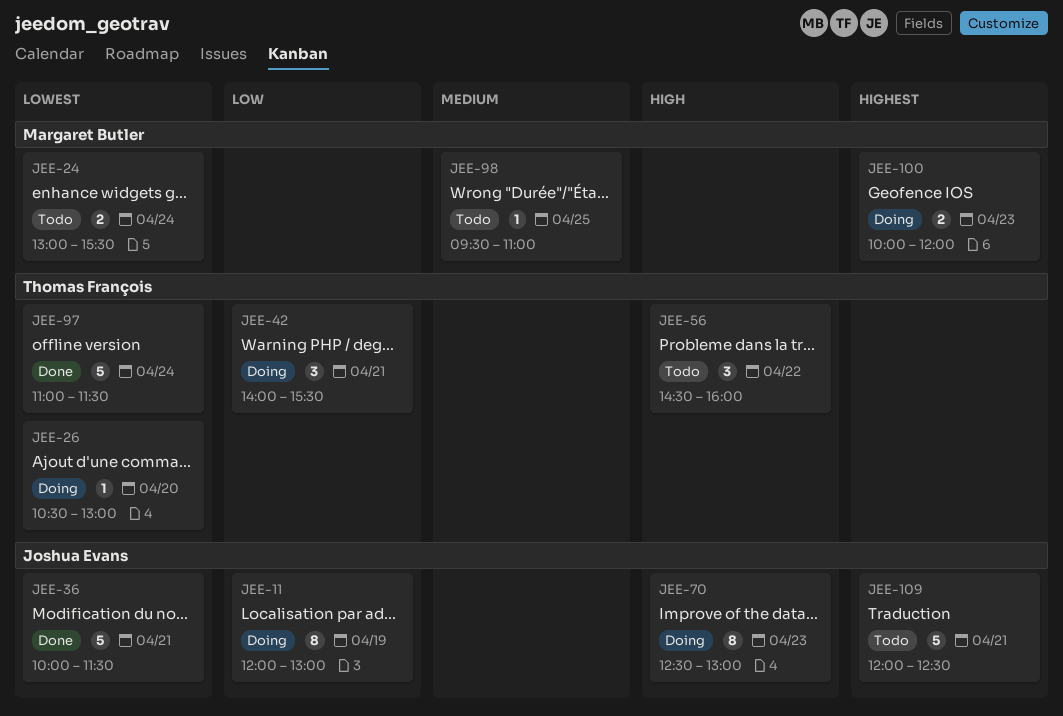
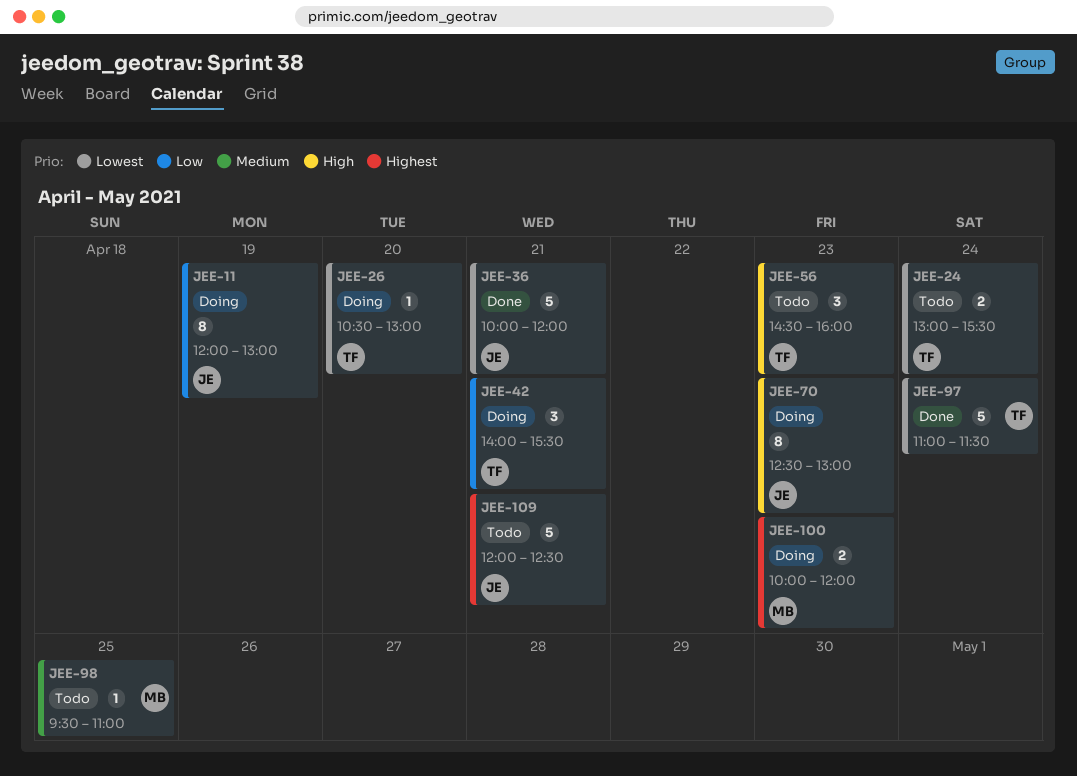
JEE-24, owner: Margaret Butler -> Thomas François
JEE-36, ends: 11:30 -> 12:00
JEE-56, day: Apr 22 -> Apr 23

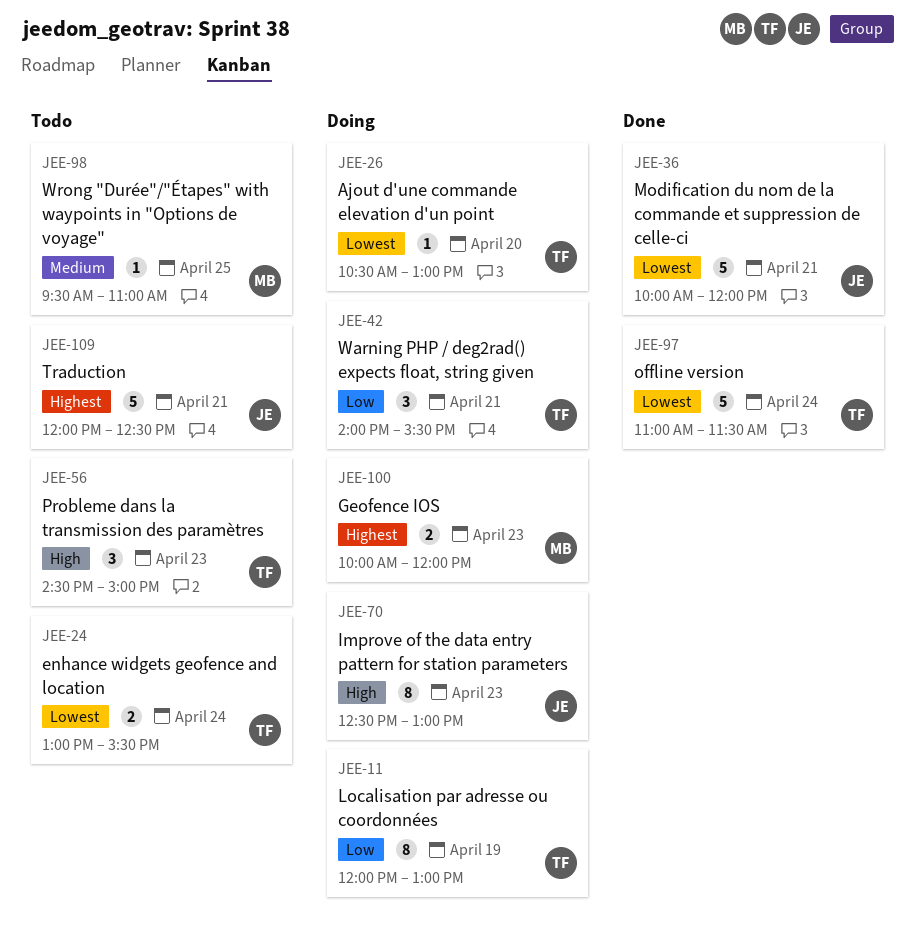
JEE-11, owner: JE -> TF
JEE-56, ends: 16:00 -> 15:00

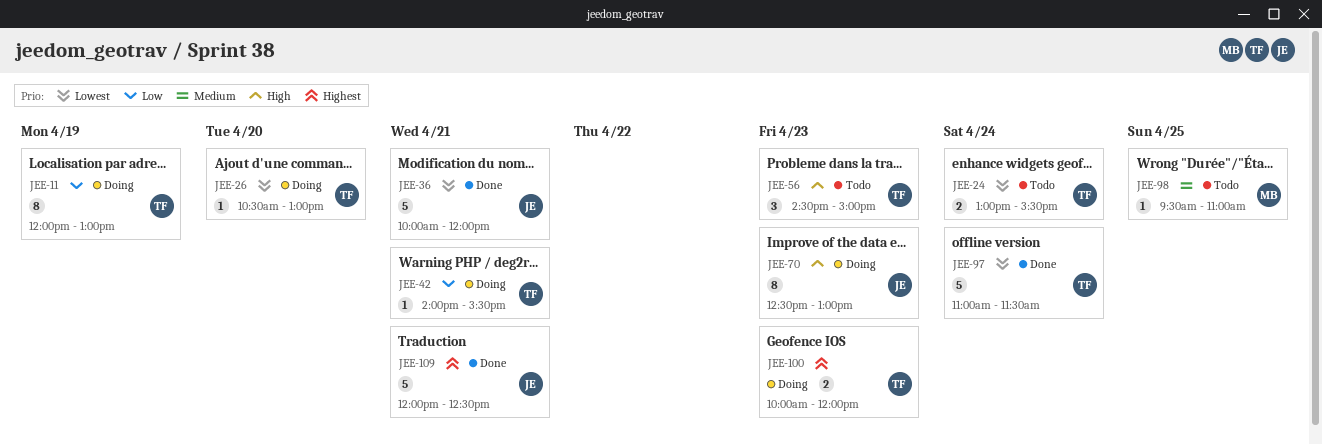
JEE-42, estimate: 3 -> 1
JEE-100, owner: MB -> TF
JEE-109, status: Todo -> Done

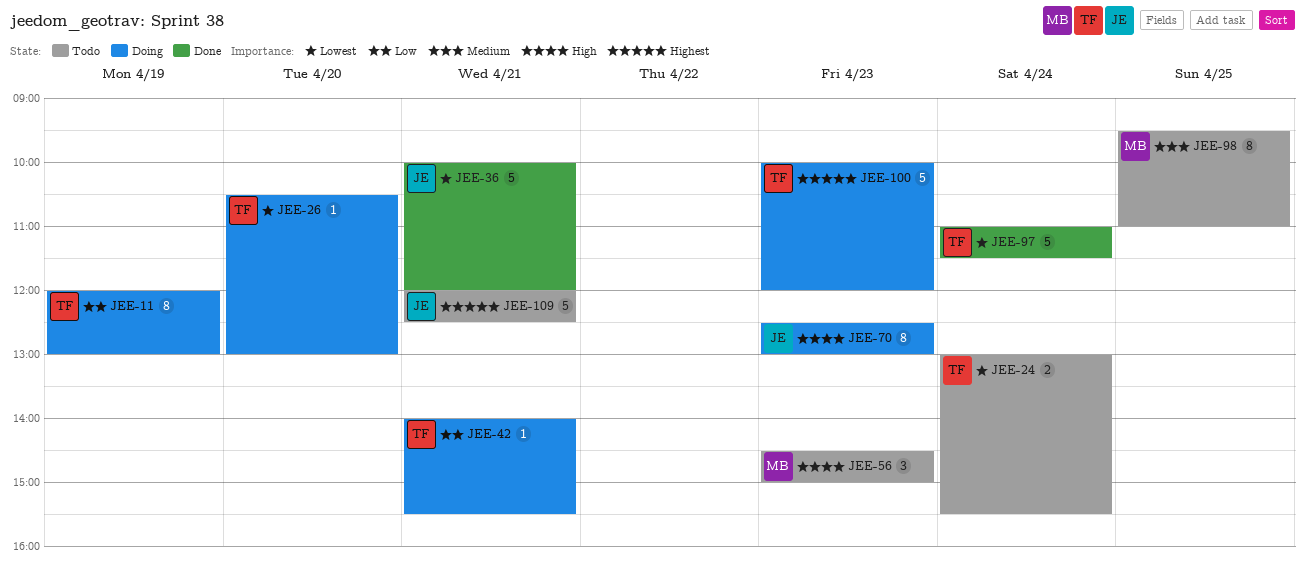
JEE-56, owner: TF -> MB
JEE-98, estimate: 1 -> 8
JEE-100, estimate: 2 -> 5
JEE-109, status: Done -> Todo

